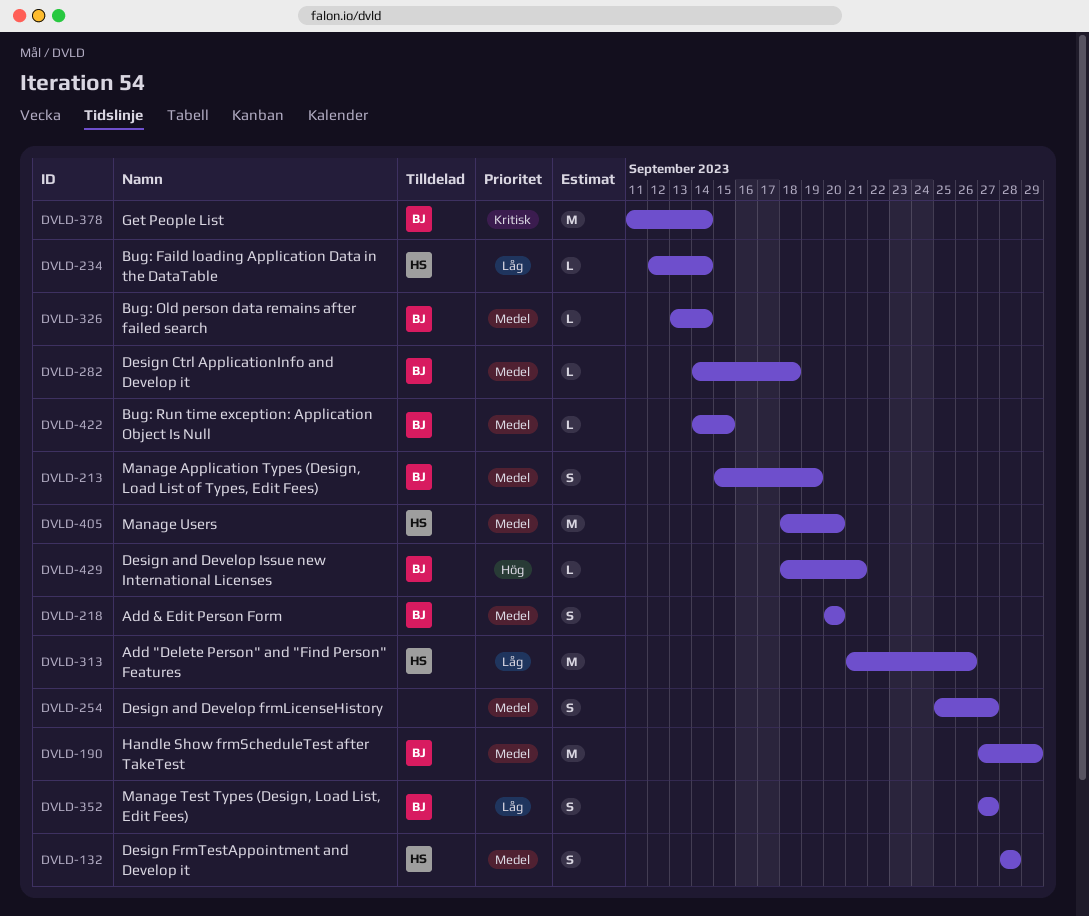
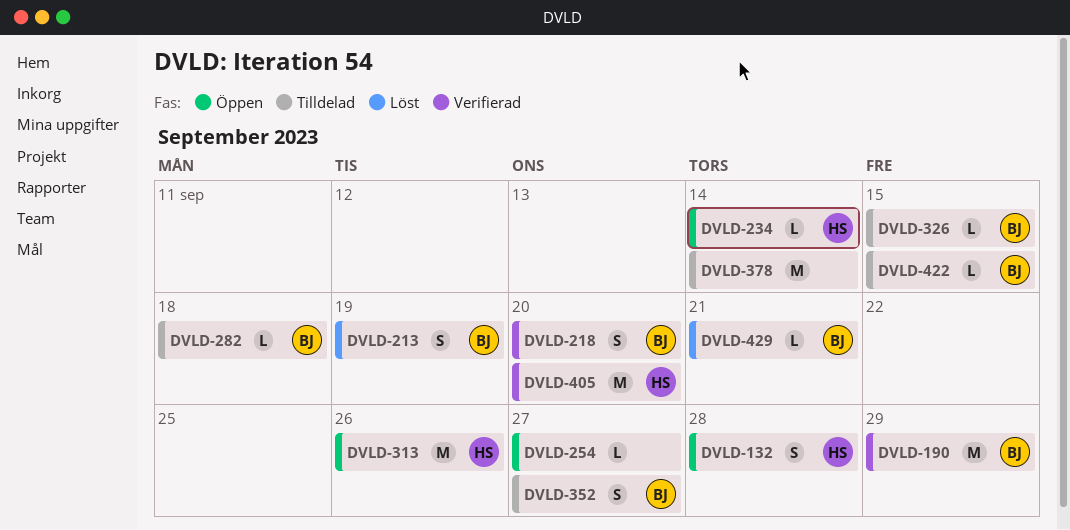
DVLD-254, estimate: S -> L
DVLD-326, due: Sep 14 -> Sep 15
DVLD-378, owner: BJ -> none

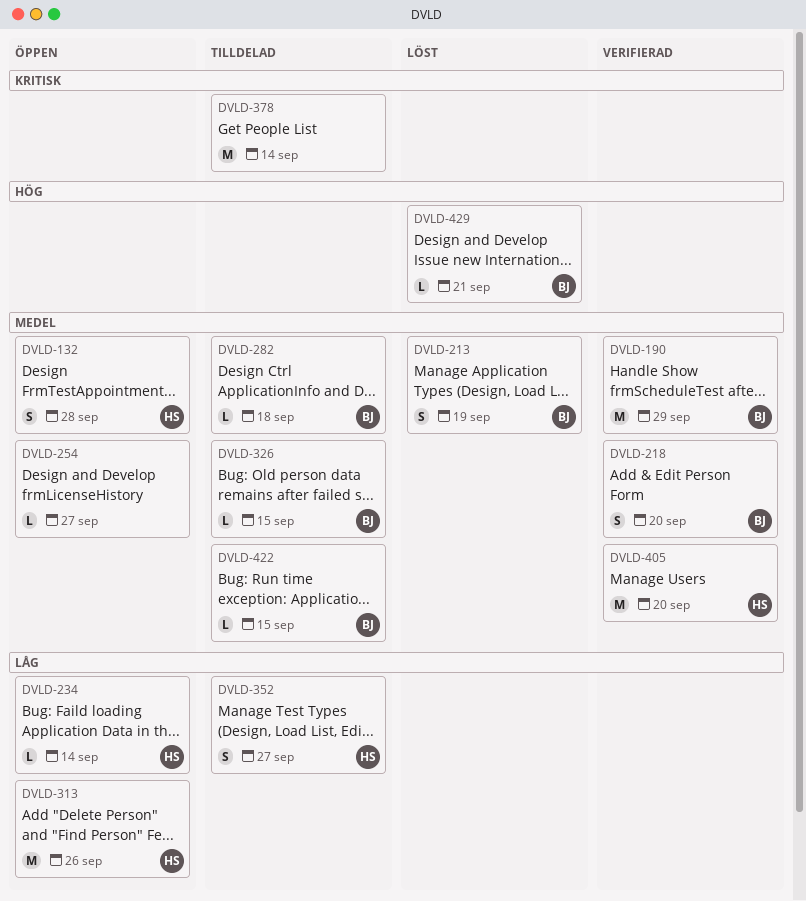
DVLD-352, owner: BJ -> HS

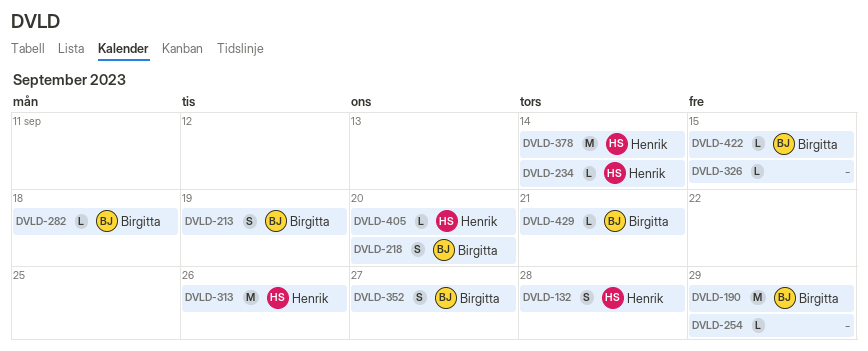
DVLD-254, due: Sep 27 -> Sep 29
DVLD-326, owner: Birgitta -> none
DVLD-352, owner: Henrik -> Birgitta
DVLD-378, owner: none -> Henrik
DVLD-405, estimate: M -> L

